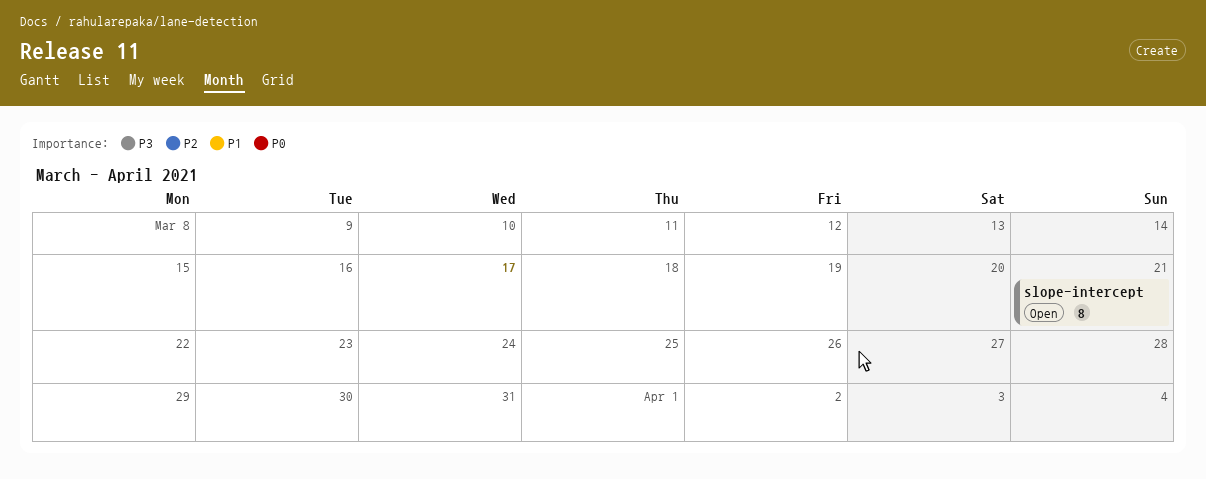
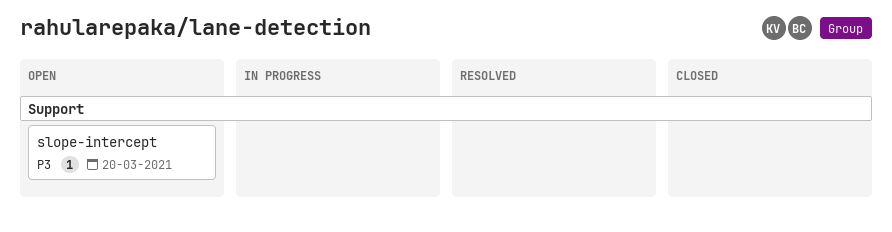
slope-intercept, estimate: 8 -> 1
slope-intercept, due: Mar 21 -> Mar 20

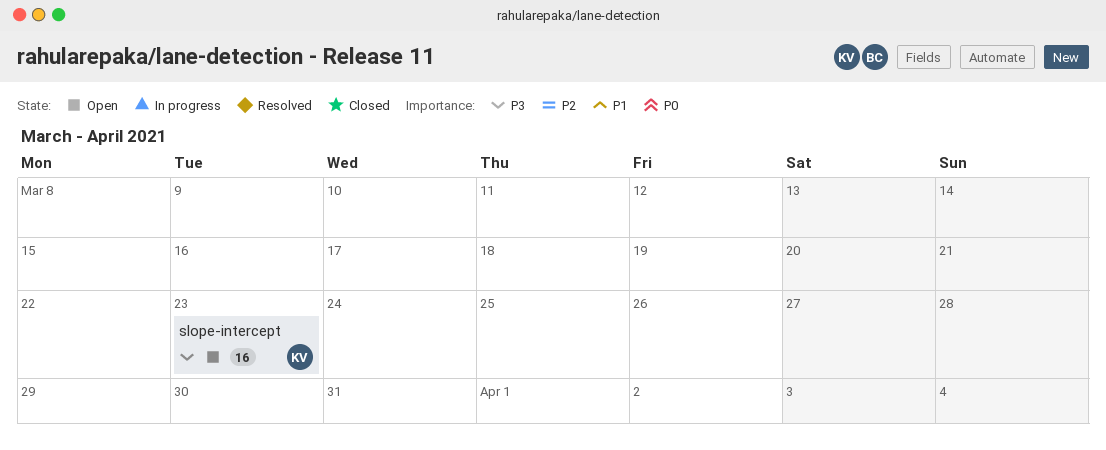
slope-intercept, estimate: 1 -> 16
slope-intercept, due: Mar 20 -> Mar 23

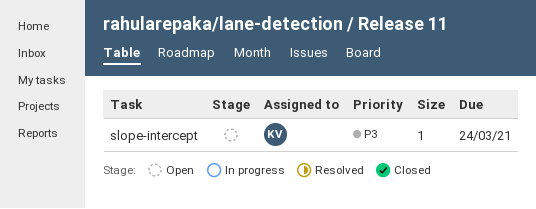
slope-intercept, estimate: 16 -> 1
slope-intercept, due: Mar 23 -> Mar 24

